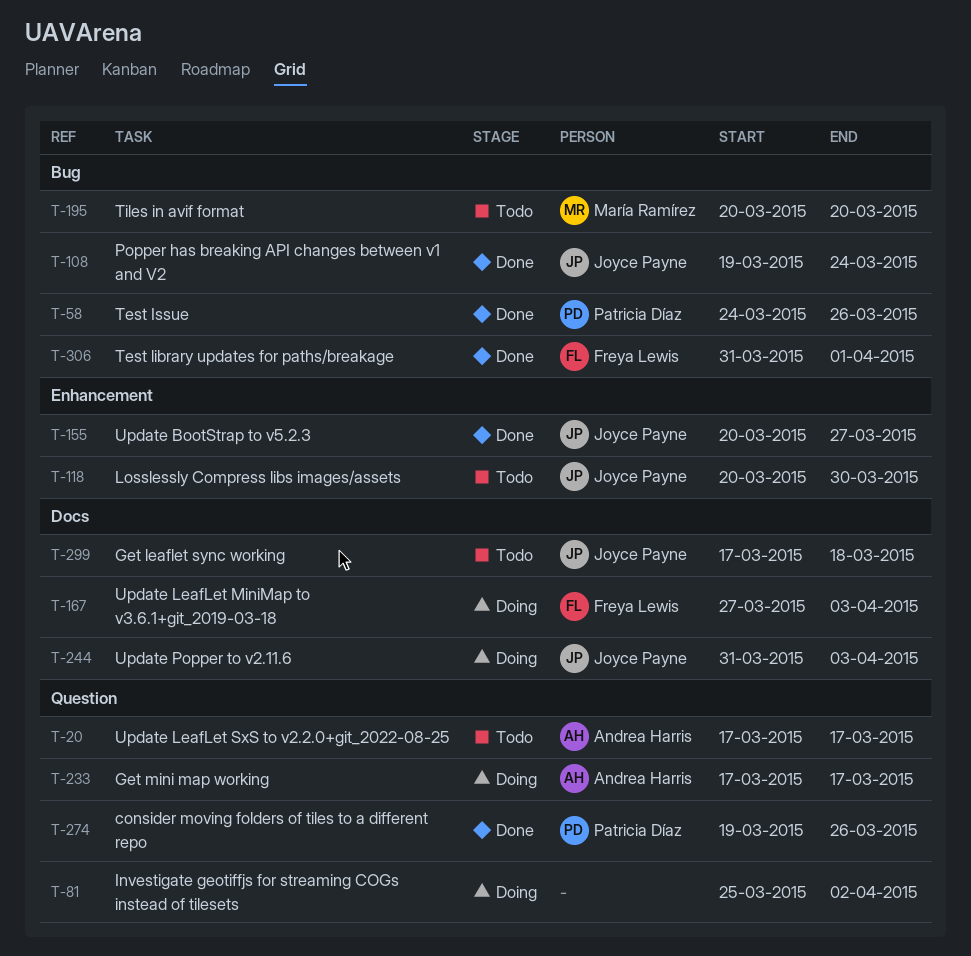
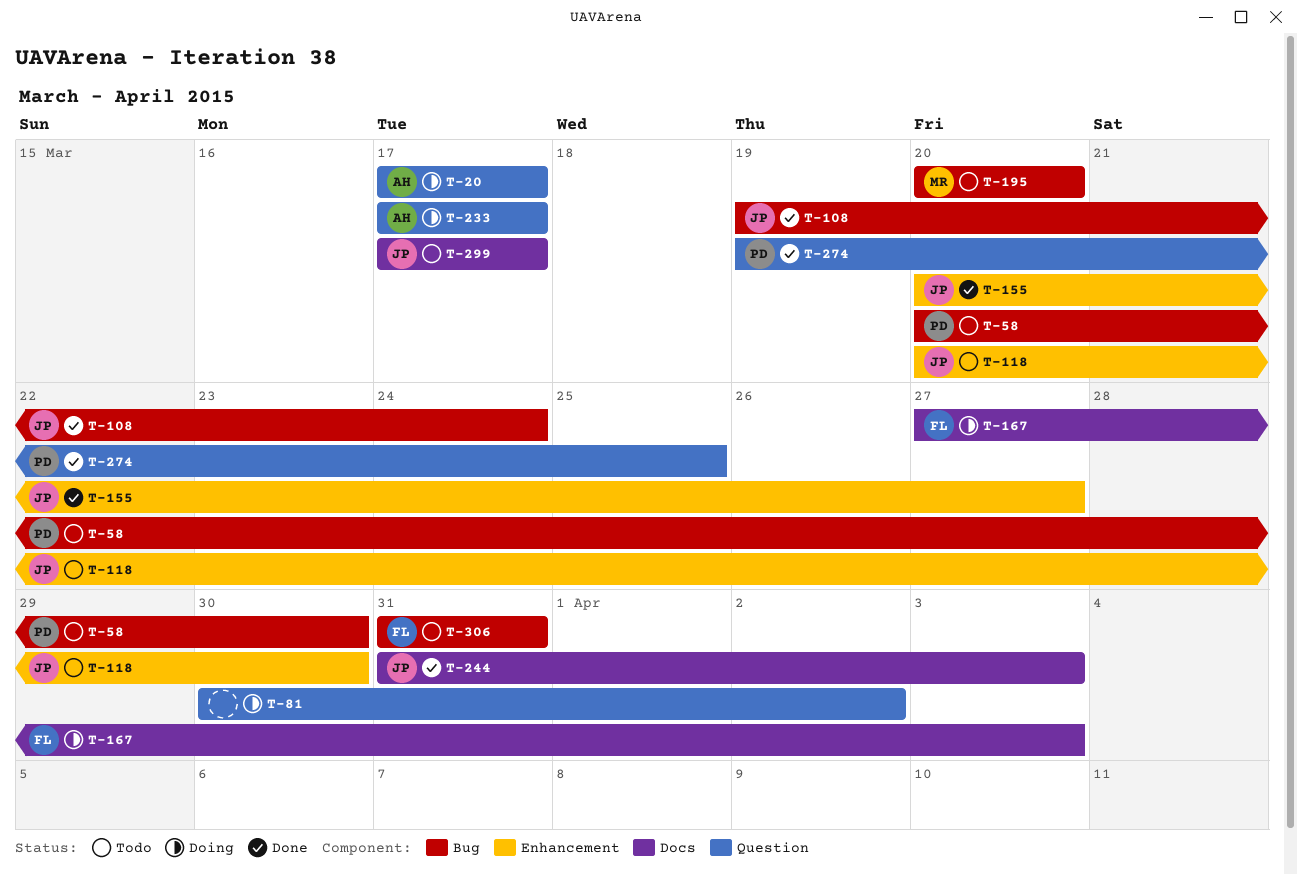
T-20, status: Todo -> Doing
T-58, status: Done -> Todo
T-58, start: Mar 24 -> Mar 20
T-58, due: Mar 26 -> Mar 30
T-81, start: Mar 25 -> Mar 30
T-244, status: Doing -> Done
T-274, due: Mar 26 -> Mar 25
T-299, due: Mar 18 -> Mar 17
T-306, status: Done -> Todo
T-306, due: Apr 1 -> Mar 31

